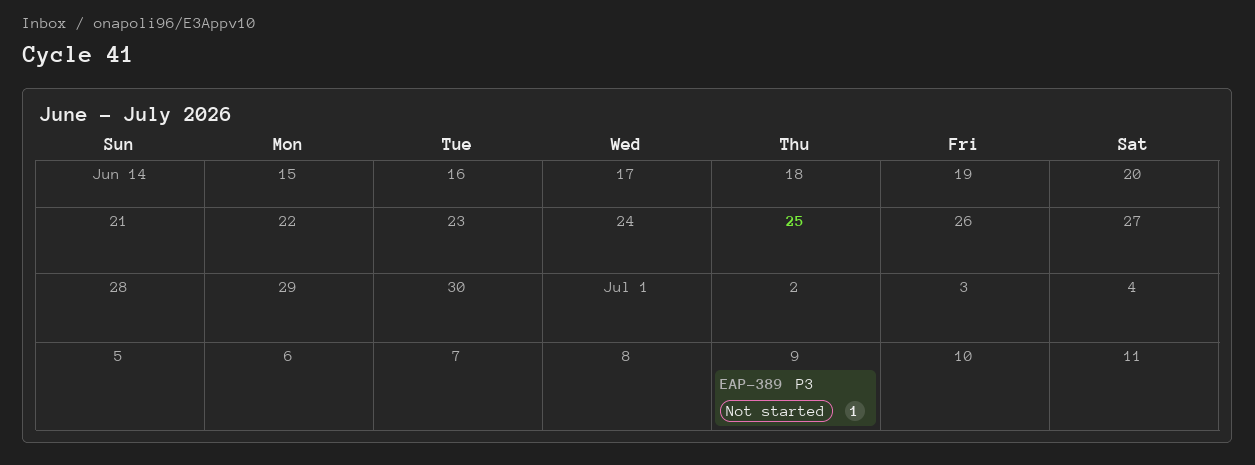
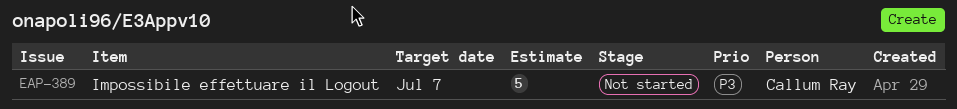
EAP-389, estimate: 1 -> 5
EAP-389, due: Jul 9 -> Jul 7

